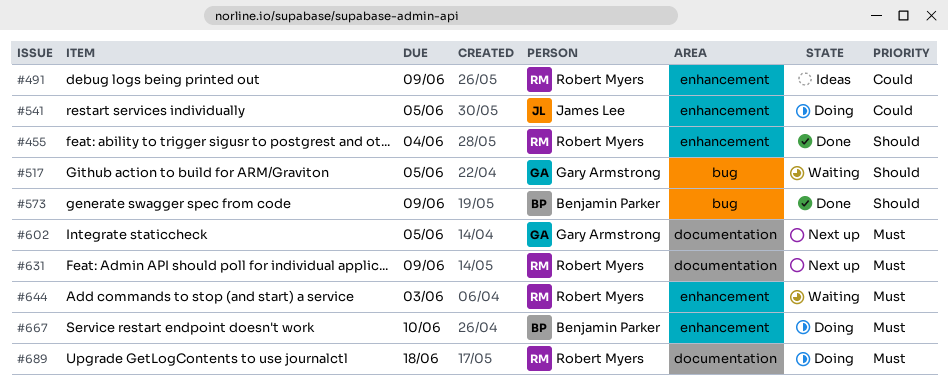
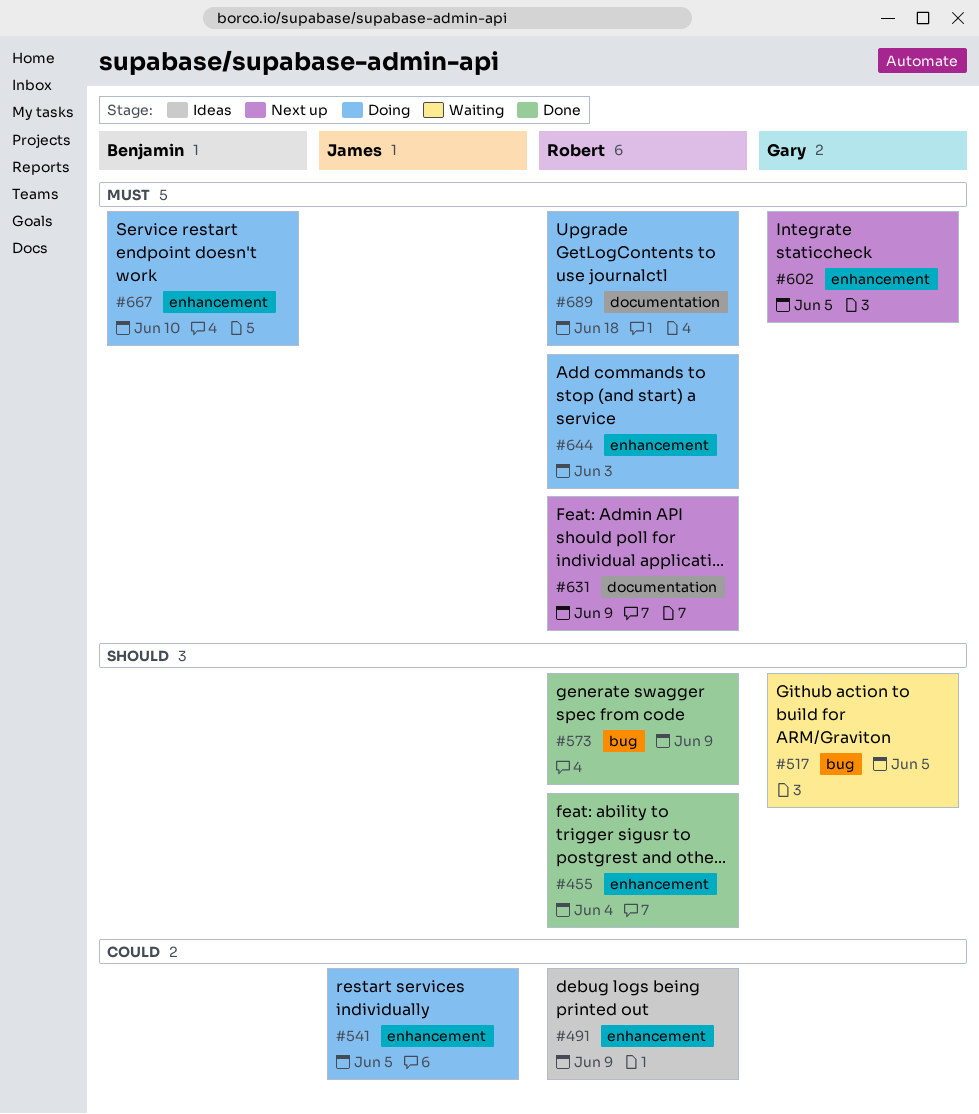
#573, owner: Benjamin Parker -> Robert Myers
#602, label: documentation -> enhancement
#644, status: Waiting -> Doing

